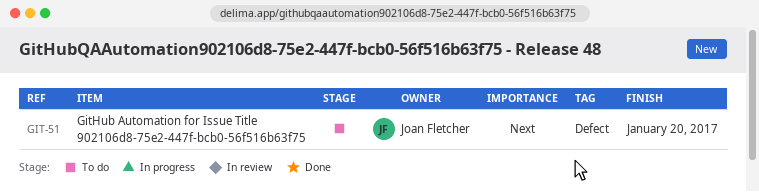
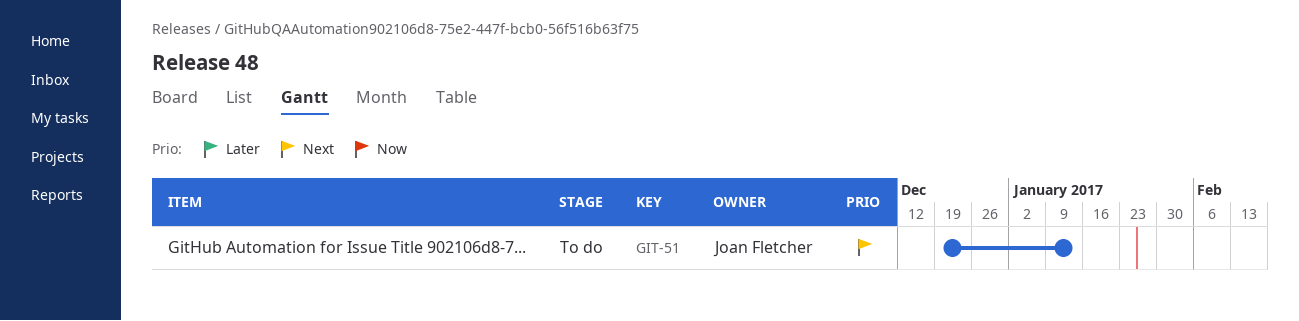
GIT-51, due: Jan 20 -> Jan 13

